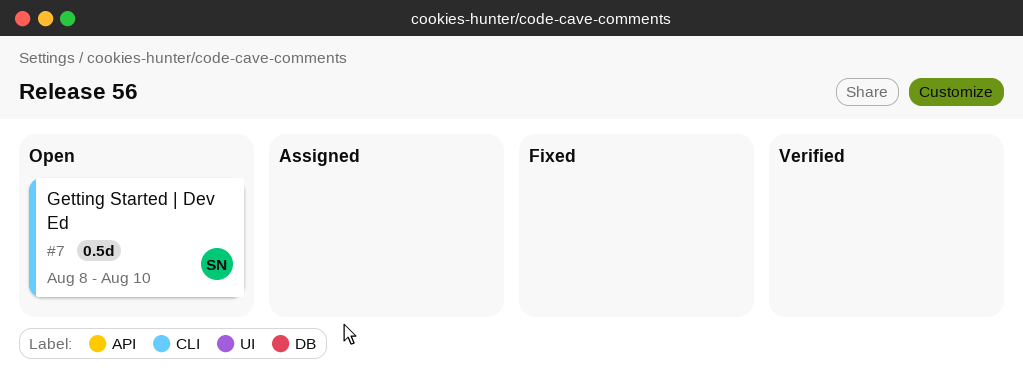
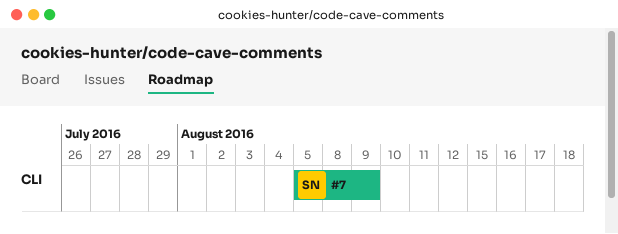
#7, start: Aug 8 -> Aug 5
#7, due: Aug 10 -> Aug 9

